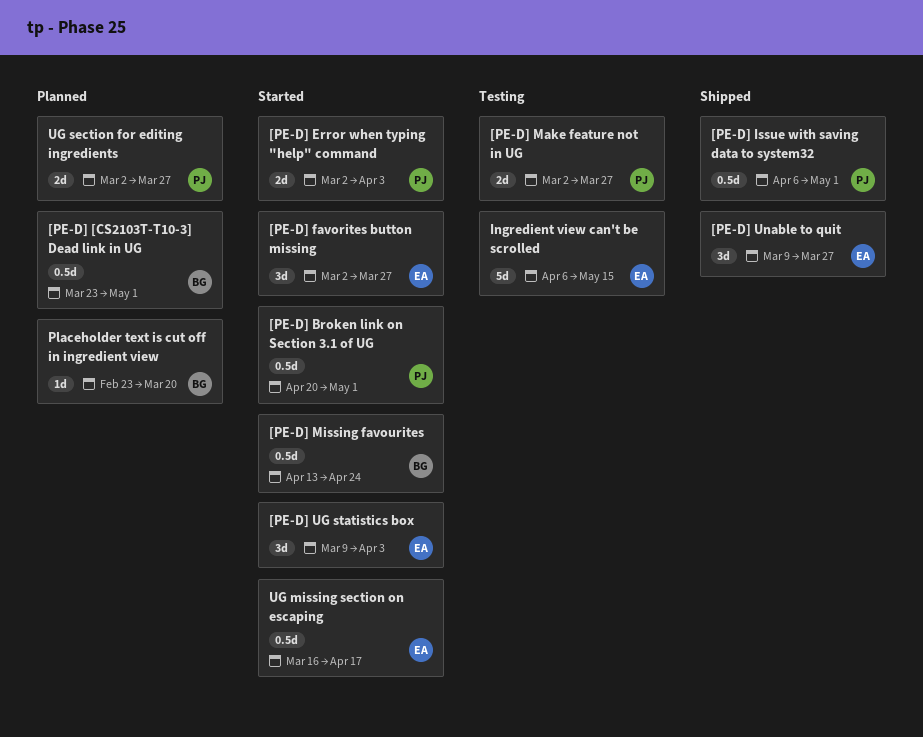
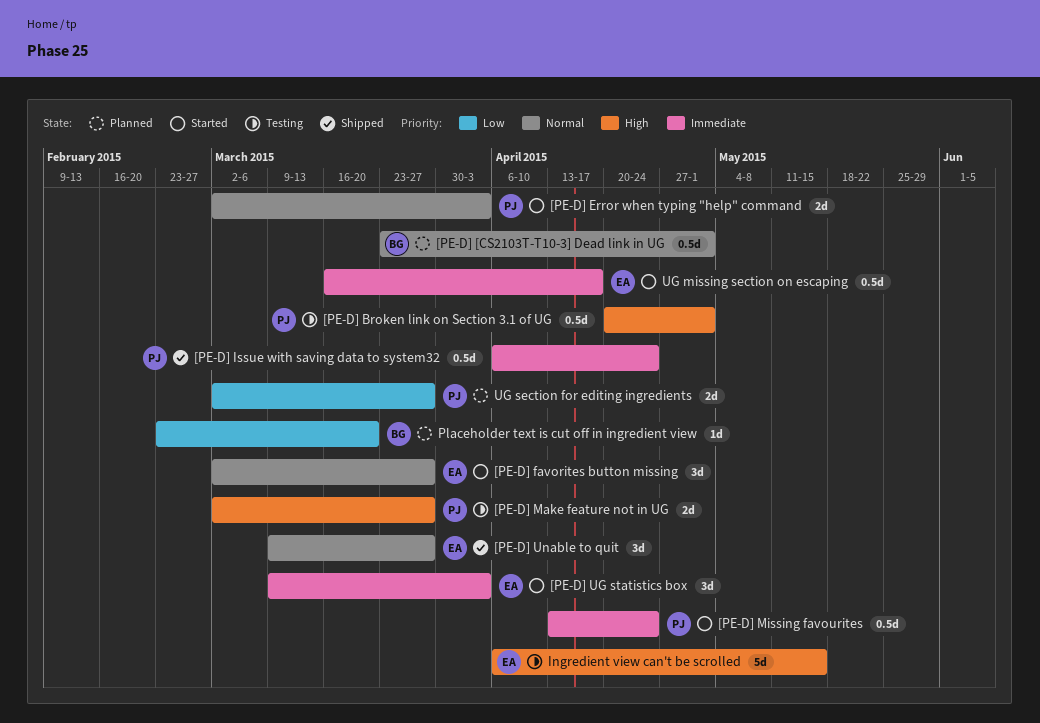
[PE-D] Broken link on Section 3.1 of UG, status: Started -> Testing
[PE-D] Issue with saving data to system32, due: May 1 -> Apr 24
[PE-D] Missing favourites, owner: BG -> PJ

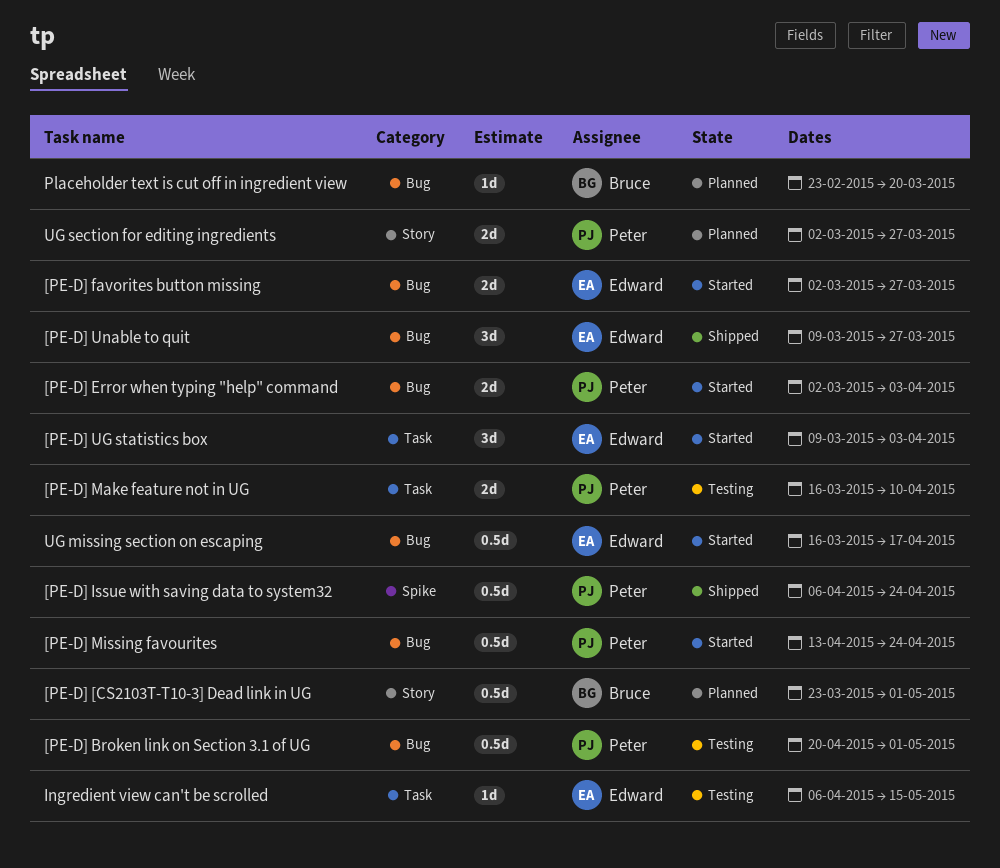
[PE-D] favorites button missing, estimate: 3d -> 2d
[PE-D] Make feature not in UG, start: Mar 2 -> Mar 16
[PE-D] Make feature not in UG, due: Mar 27 -> Apr 10
Ingredient view can't be scrolled, estimate: 5d -> 1d

